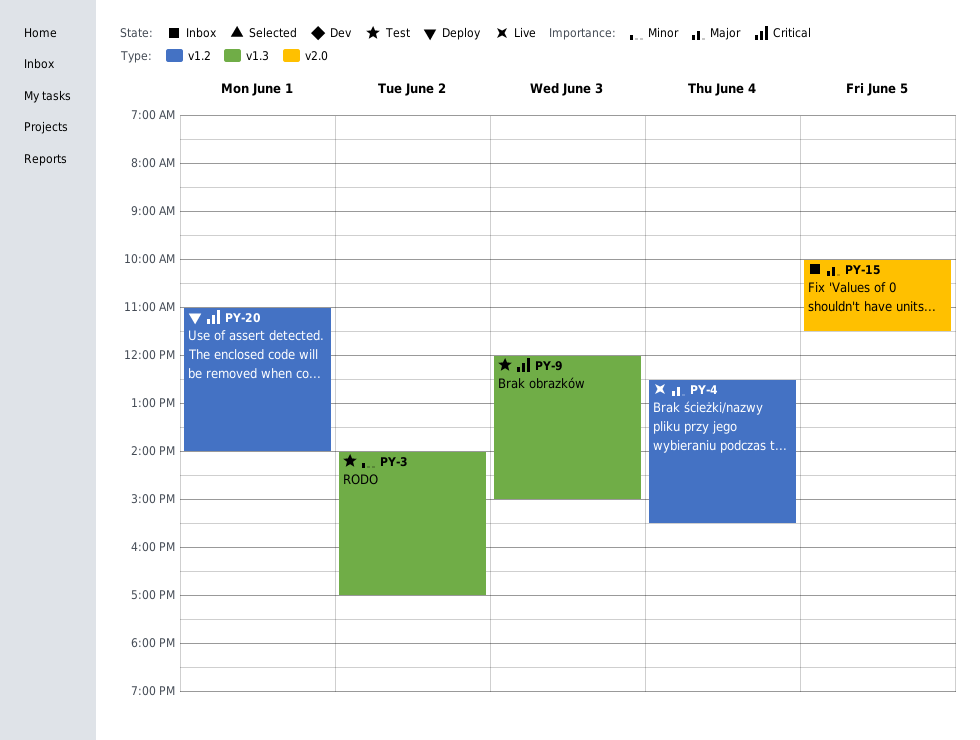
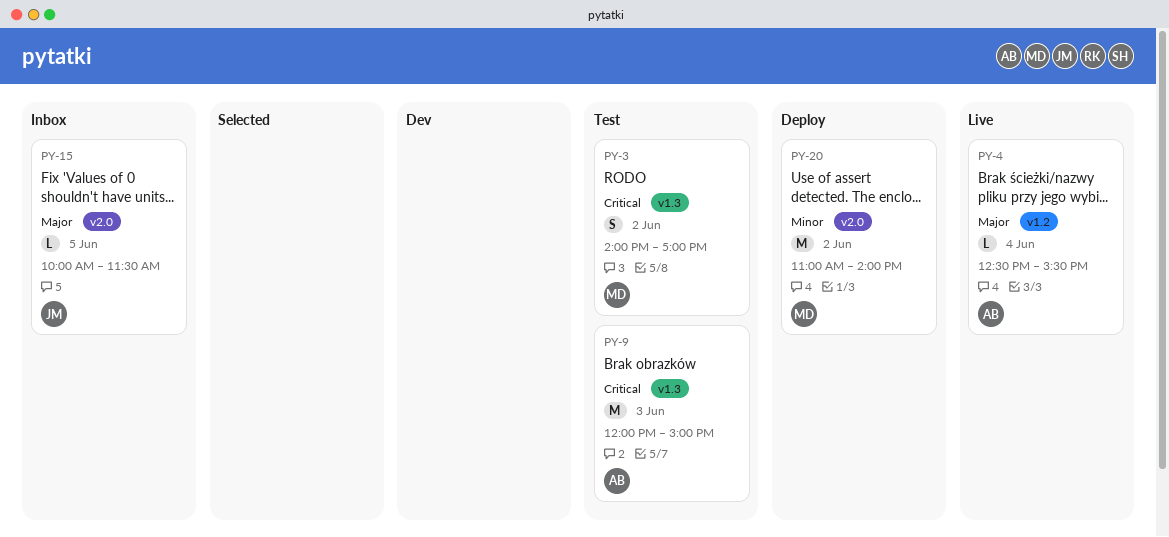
PY-3, priority: Minor -> Critical
PY-20, priority: Critical -> Minor
PY-20, label: v1.2 -> v2.0
PY-20, day: Jun 1 -> Jun 2

